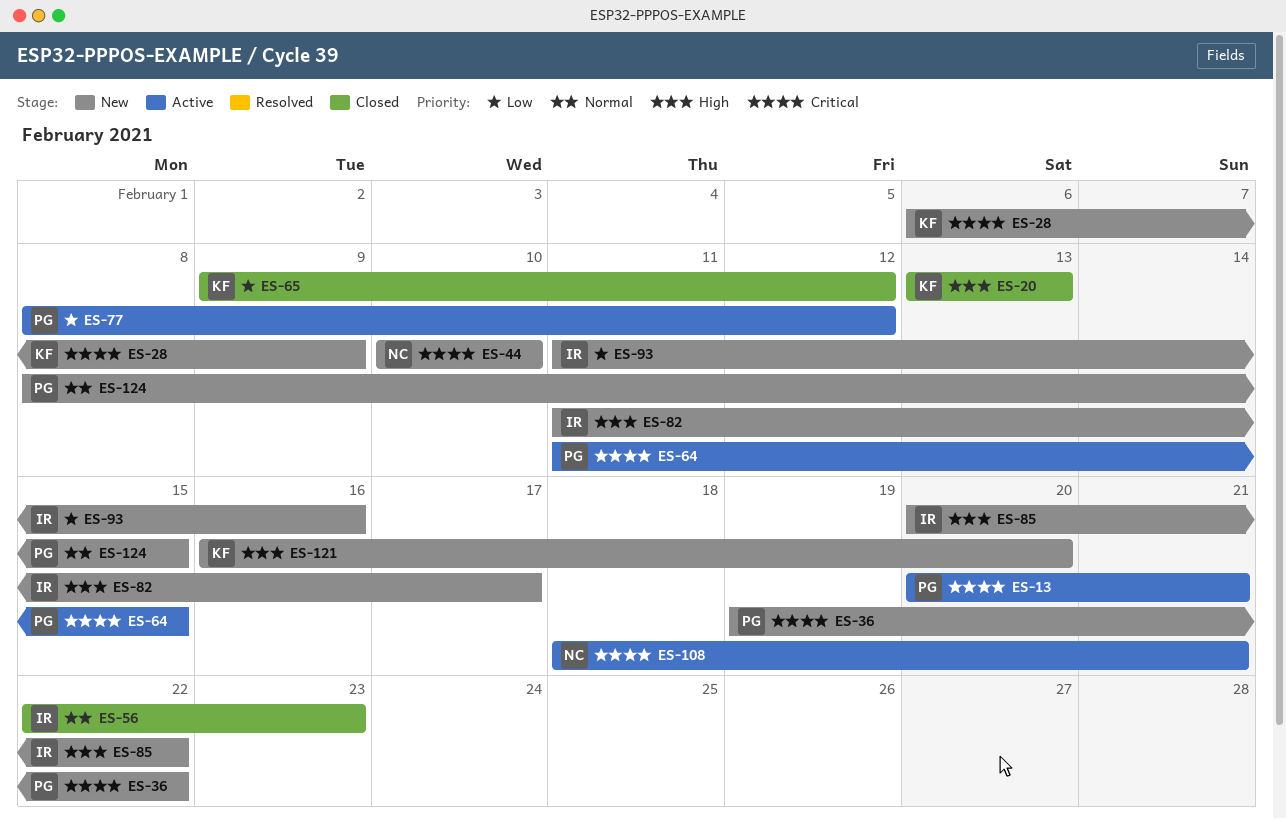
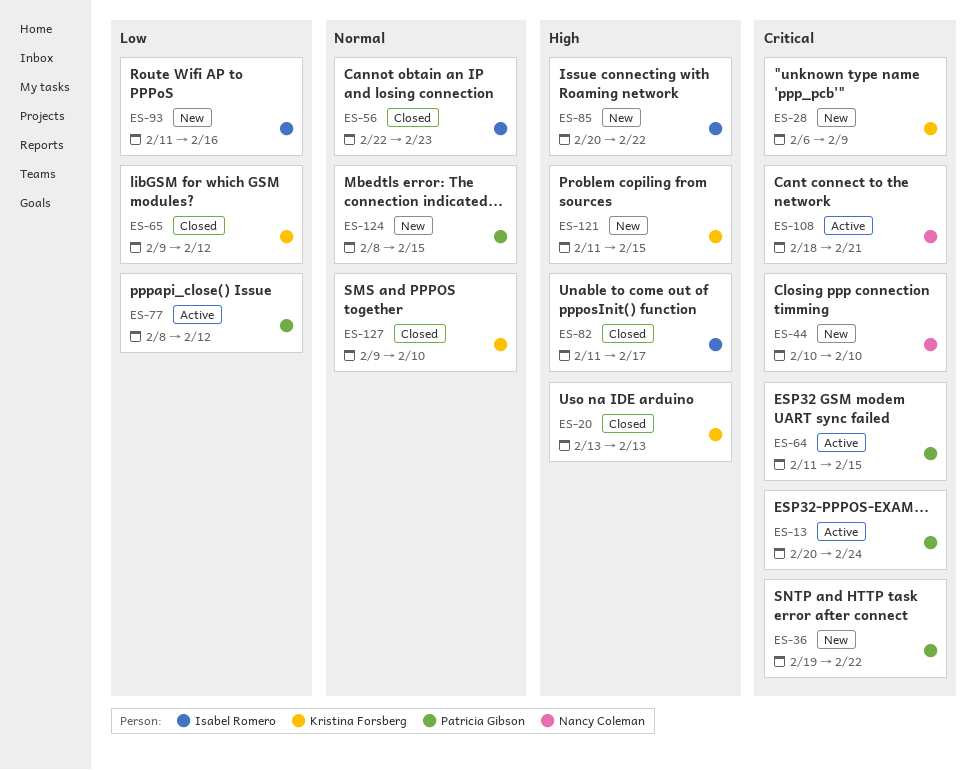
ES-13, due: Feb 21 -> Feb 24
ES-82, status: New -> Closed
ES-121, start: Feb 16 -> Feb 11
ES-121, due: Feb 20 -> Feb 15
ES-127: none -> present

